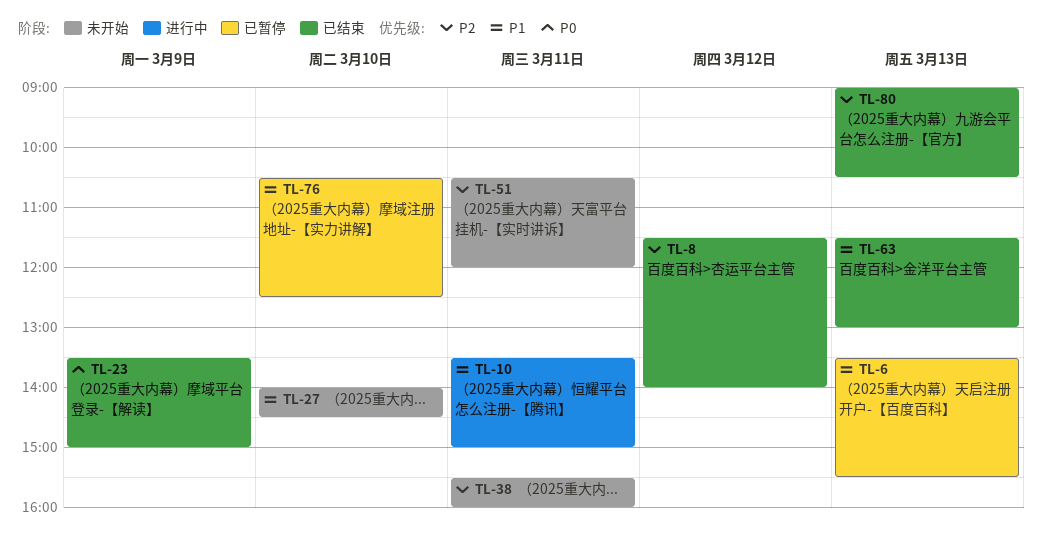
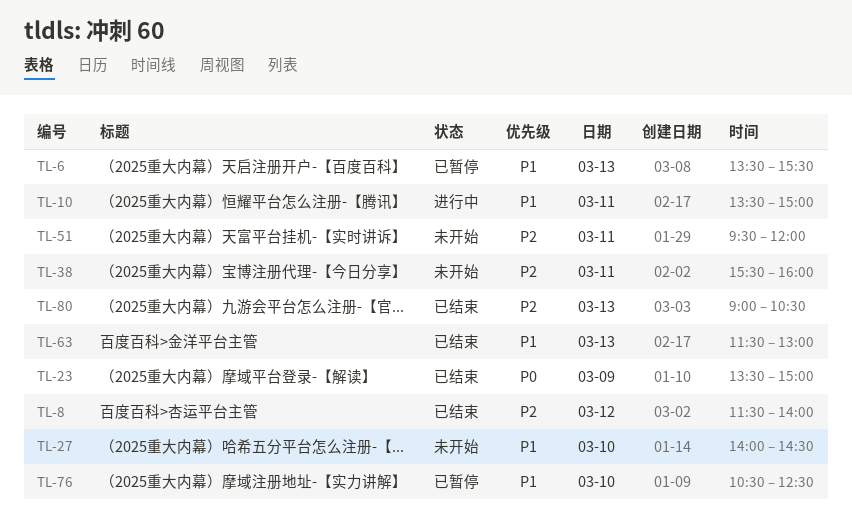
TL-51, begins: 10:30 -> 09:30

